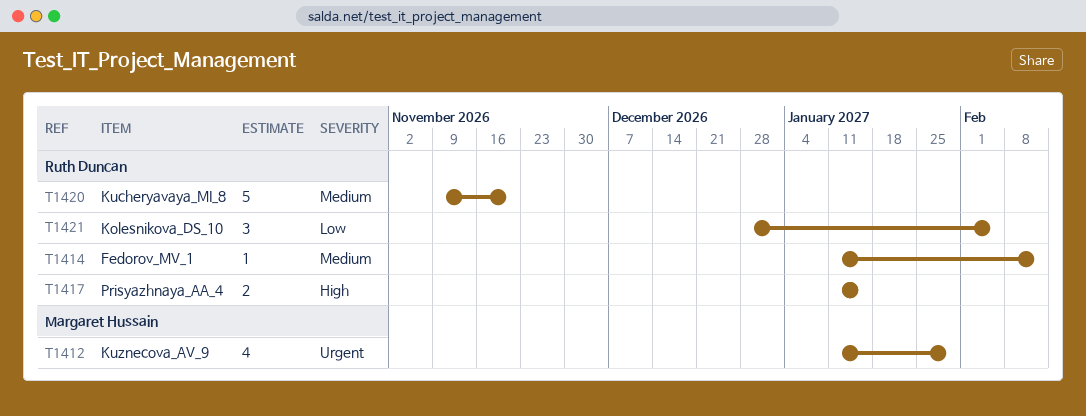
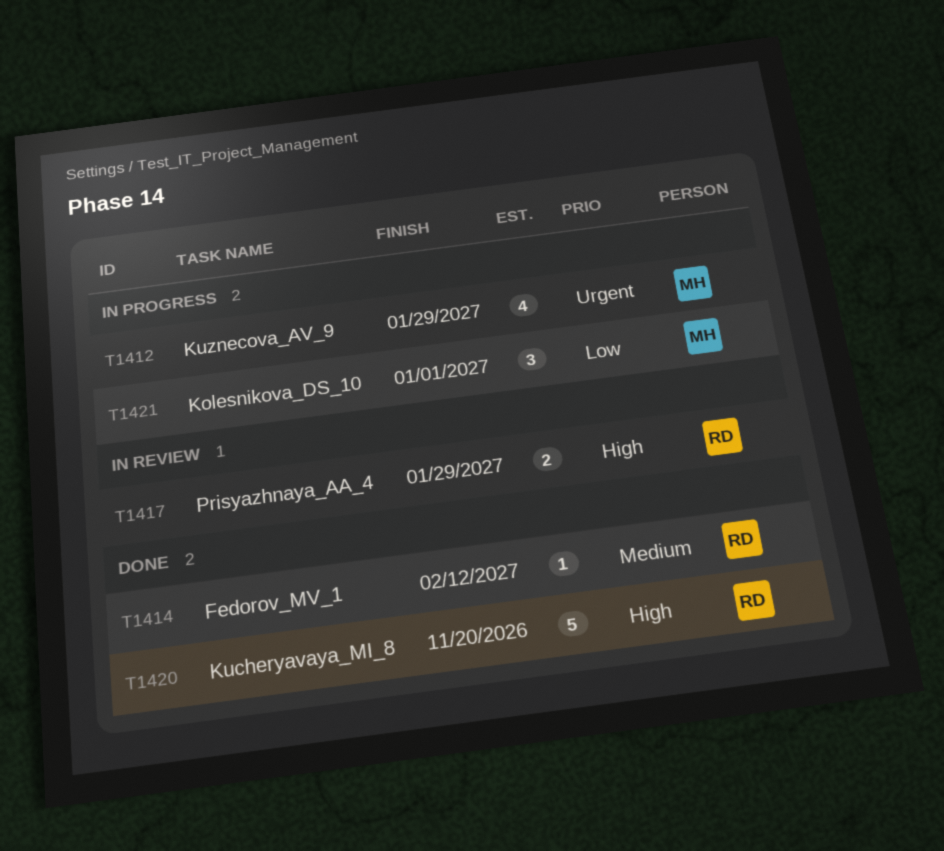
T1417, due: Jan 15 -> Jan 29
T1420, priority: Medium -> High
T1421, owner: Ruth Duncan -> Margaret Hussain
T1421, due: Feb 5 -> Jan 1

